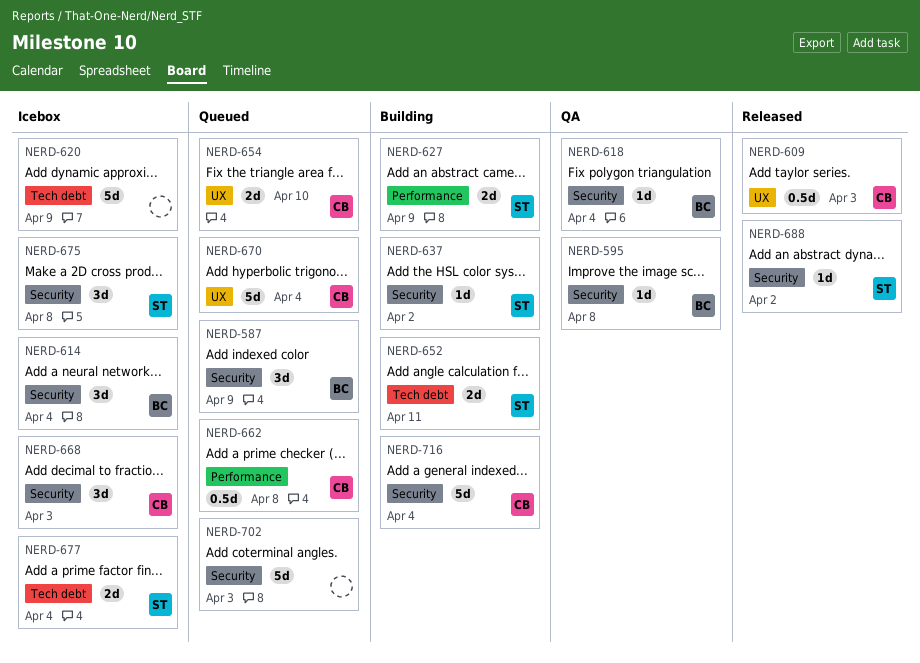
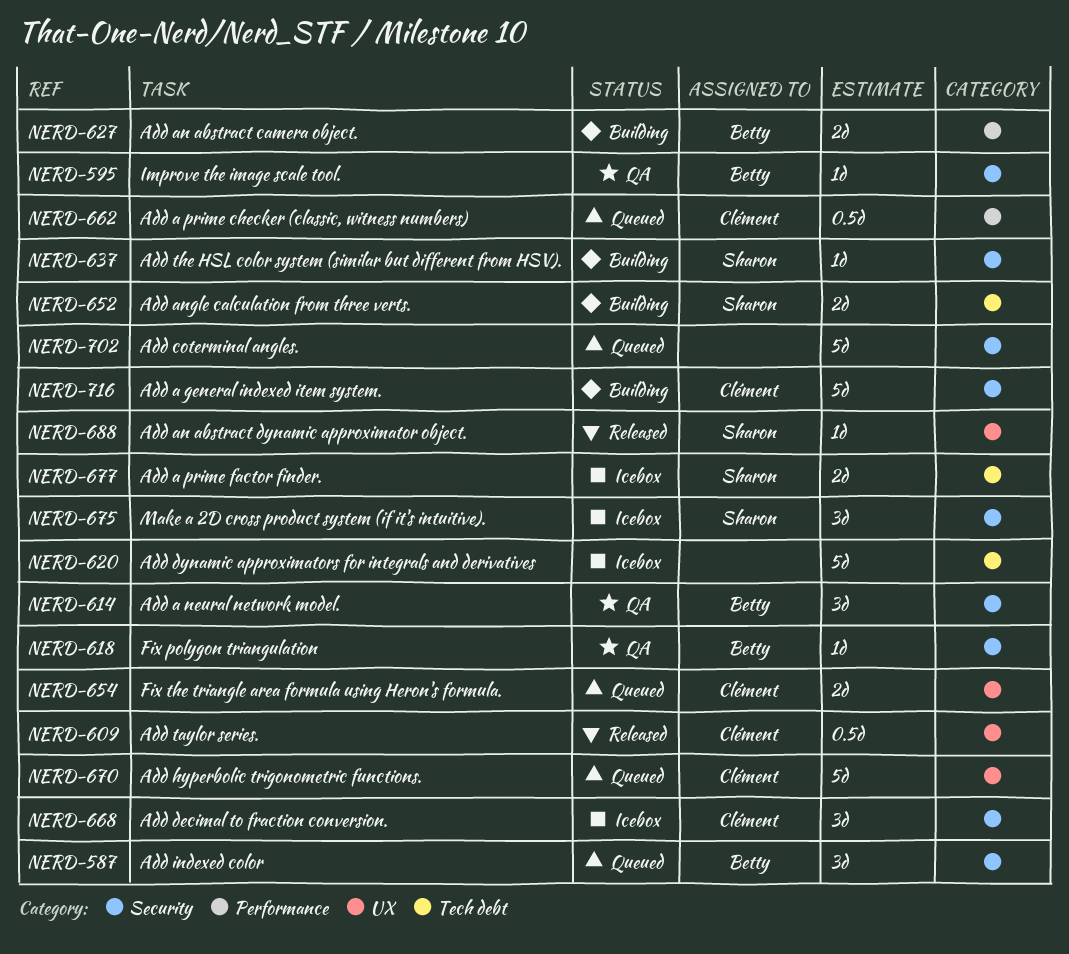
NERD-614, status: Icebox -> QA
NERD-627, owner: Sharon -> Betty
NERD-688, label: Security -> UX

